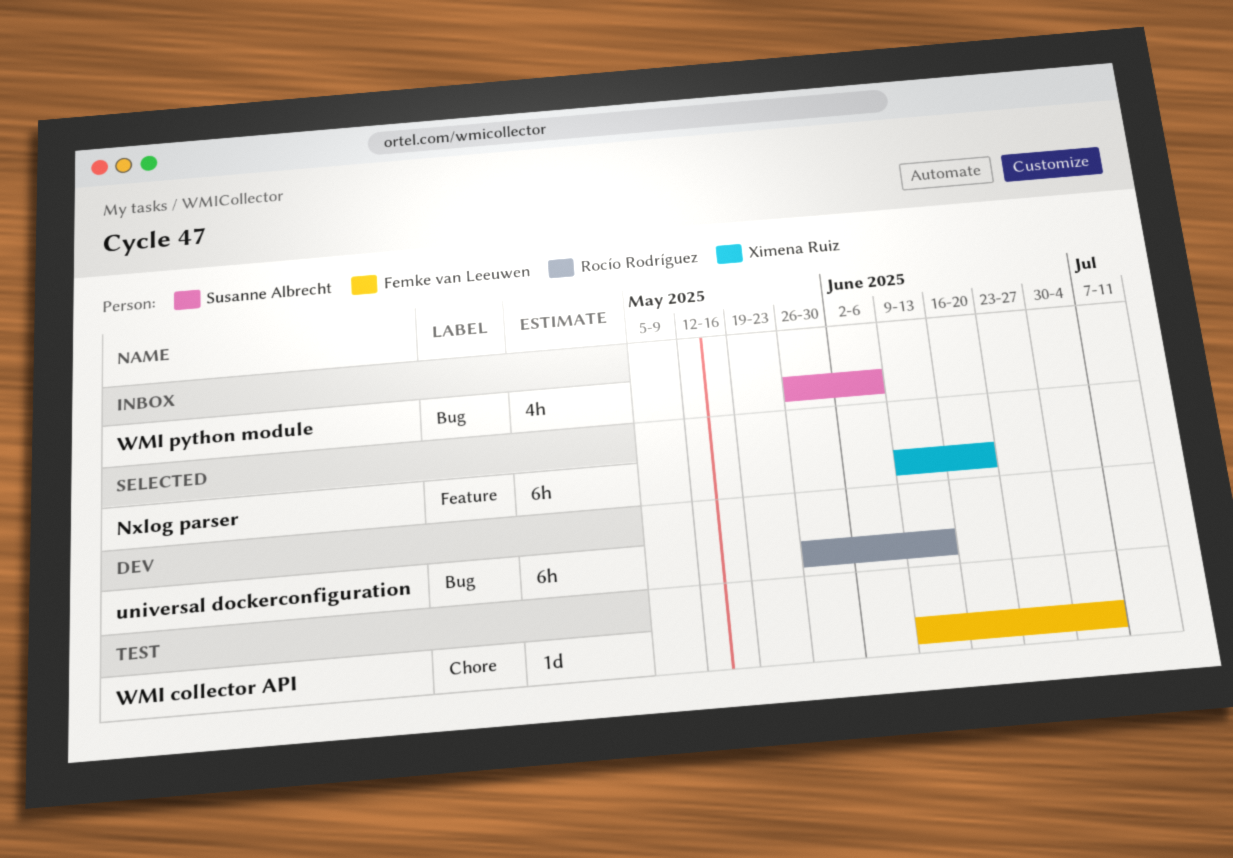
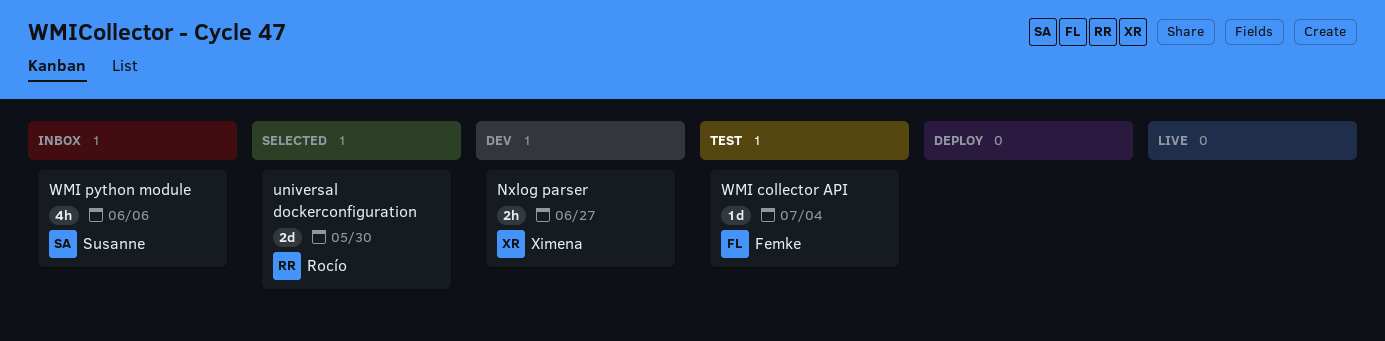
Nxlog parser, status: Selected -> Dev
Nxlog parser, estimate: 6h -> 2h
Nxlog parser, due: Jun 20 -> Jun 27
universal dockerconfiguration, status: Dev -> Selected
universal dockerconfiguration, estimate: 6h -> 2d
universal dockerconfiguration, due: Jun 13 -> May 30

